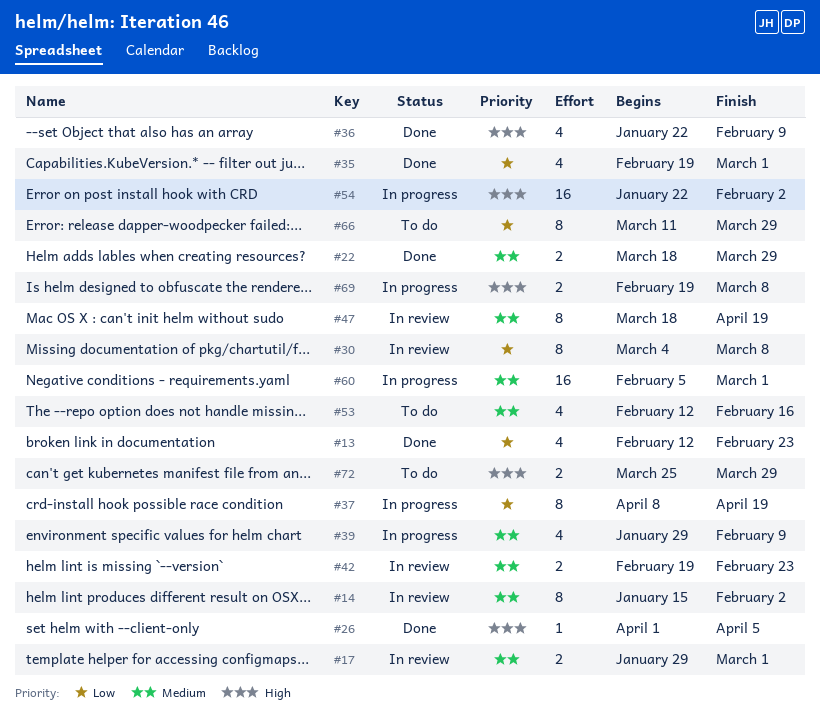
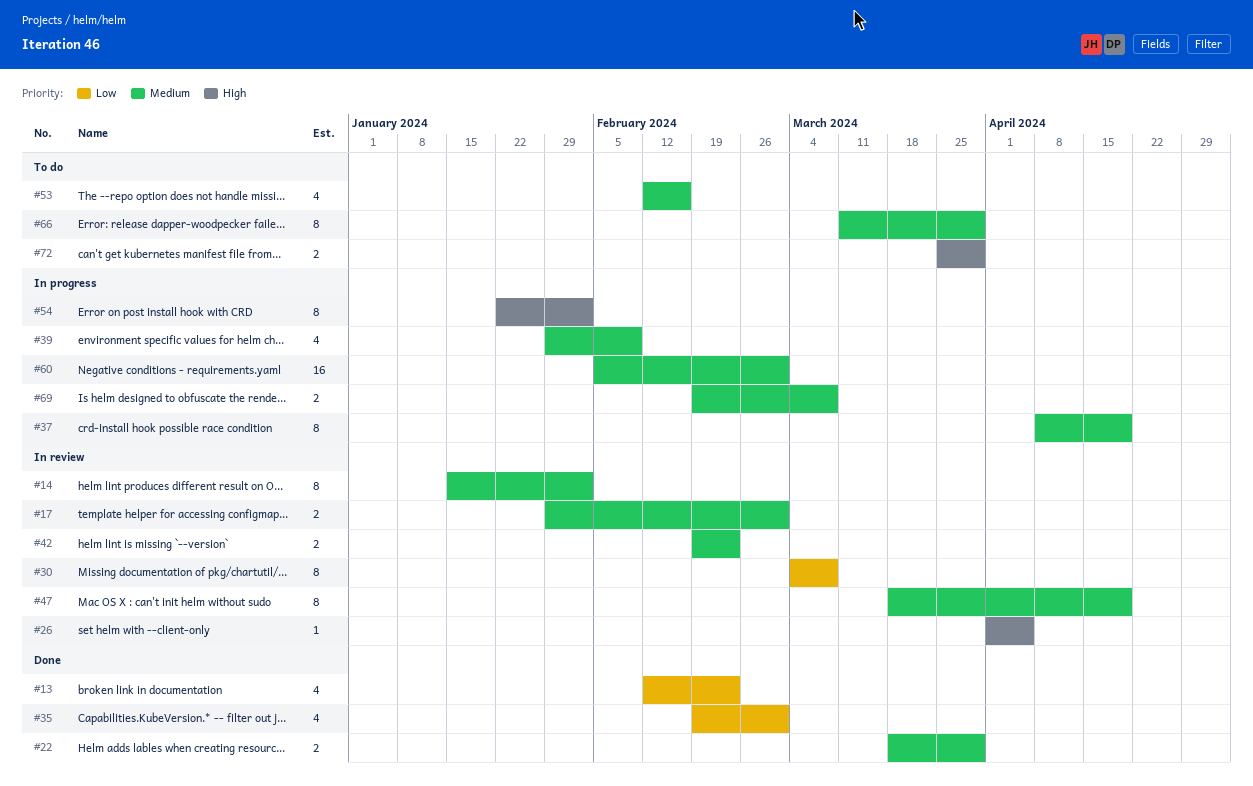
#26, status: Done -> In review
#36: present -> none
#37, priority: Low -> Medium
#54, estimate: 16 -> 8
#66, priority: Low -> Medium
#69, priority: High -> Medium

